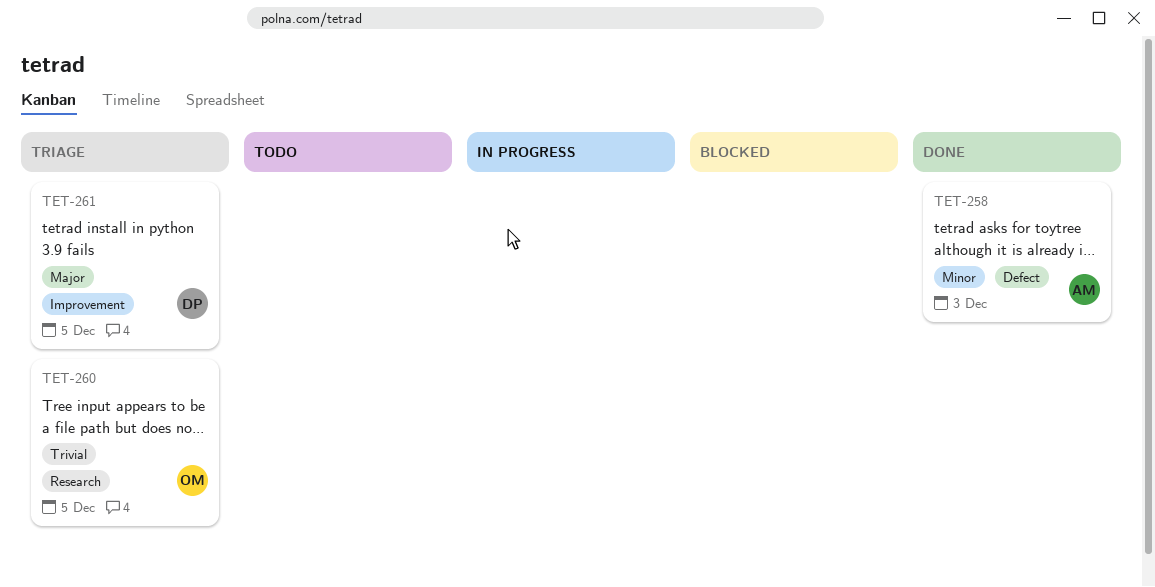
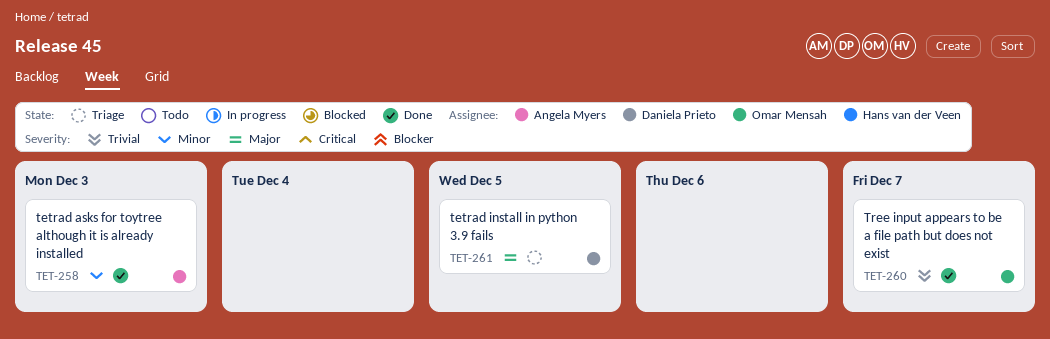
TET-260, status: Triage -> Done
TET-260, due: Dec 5 -> Dec 7

